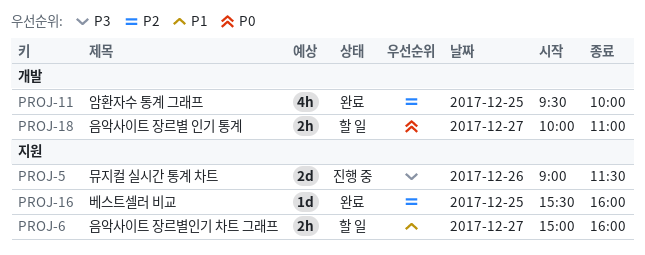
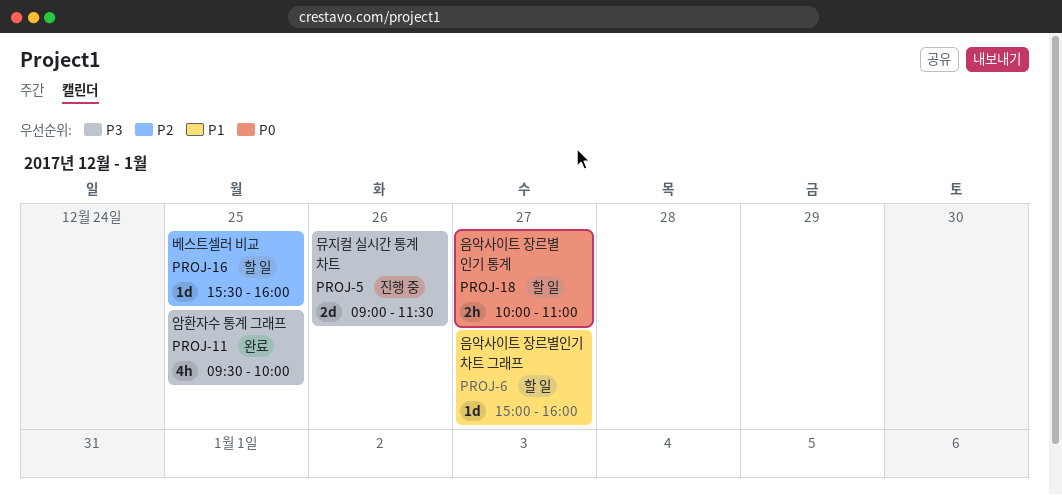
PROJ-6, estimate: 2h -> 1d
PROJ-11, priority: P2 -> P3
PROJ-16, status: 완료 -> 할 일

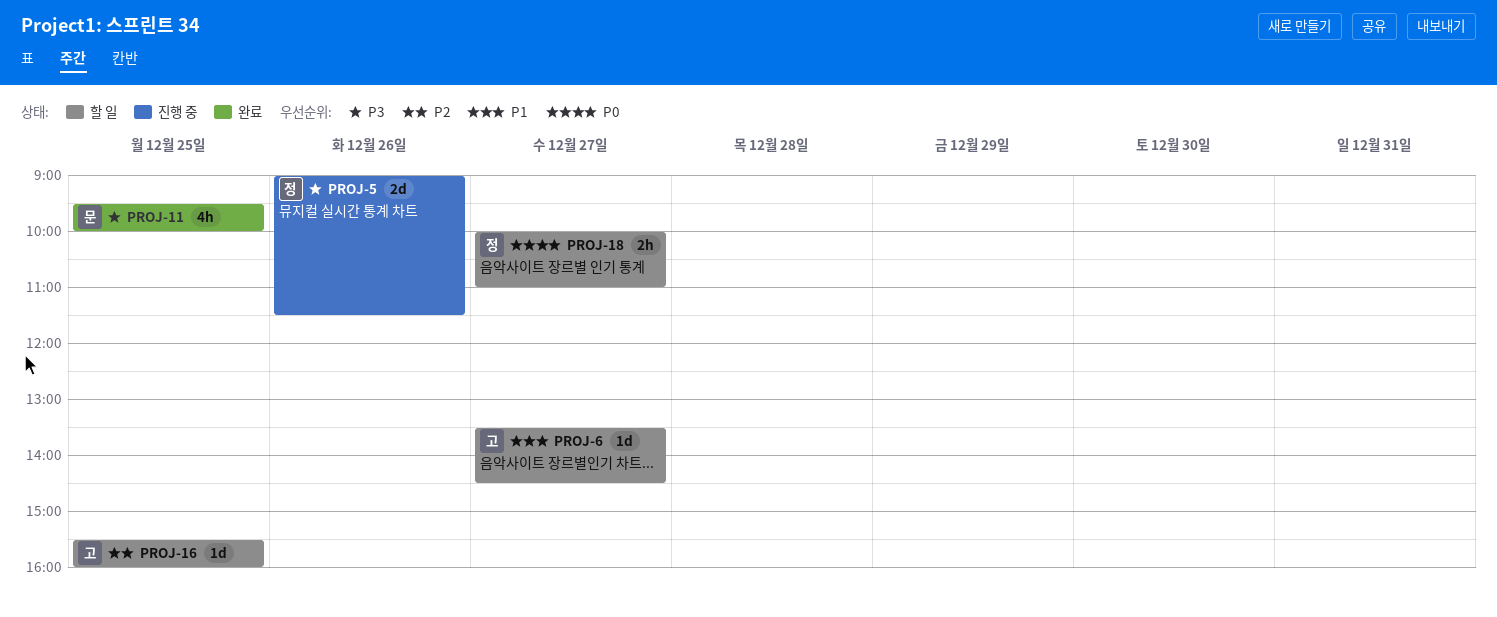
PROJ-6, begins: 15:00 -> 13:30
PROJ-6, ends: 16:00 -> 14:30

